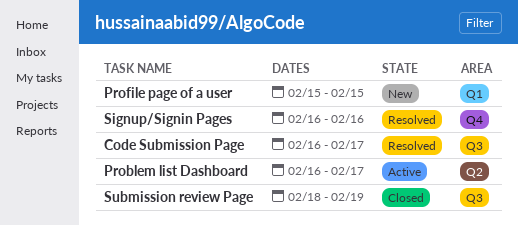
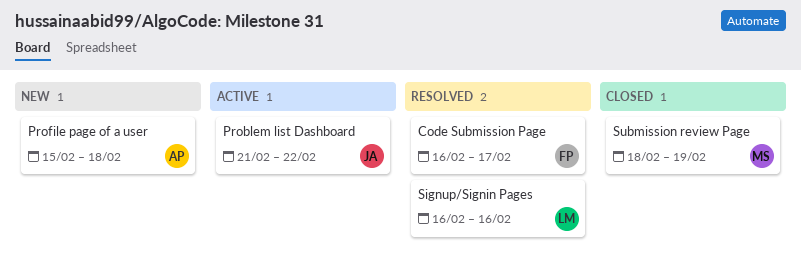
Problem list Dashboard, start: Feb 16 -> Feb 21
Problem list Dashboard, due: Feb 17 -> Feb 22
Profile page of a user, due: Feb 15 -> Feb 18

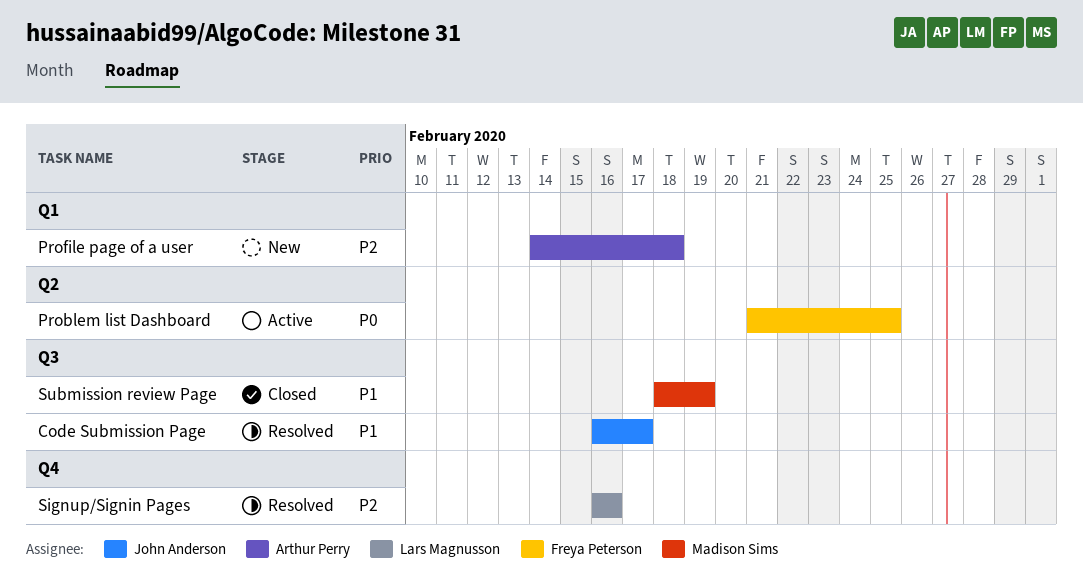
Code Submission Page, owner: Freya Peterson -> John Anderson
Problem list Dashboard, owner: John Anderson -> Freya Peterson
Problem list Dashboard, due: Feb 22 -> Feb 25
Profile page of a user, start: Feb 15 -> Feb 14

